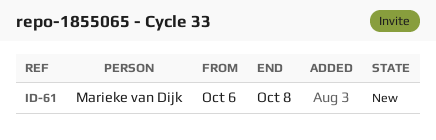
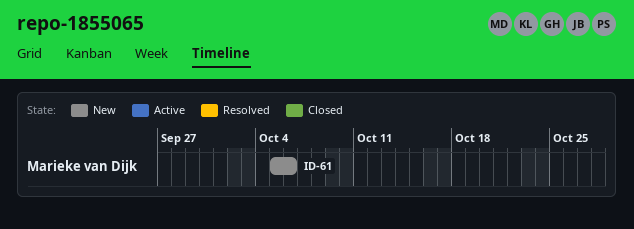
ID-61, start: Oct 6 -> Oct 5
ID-61, due: Oct 8 -> Oct 6

